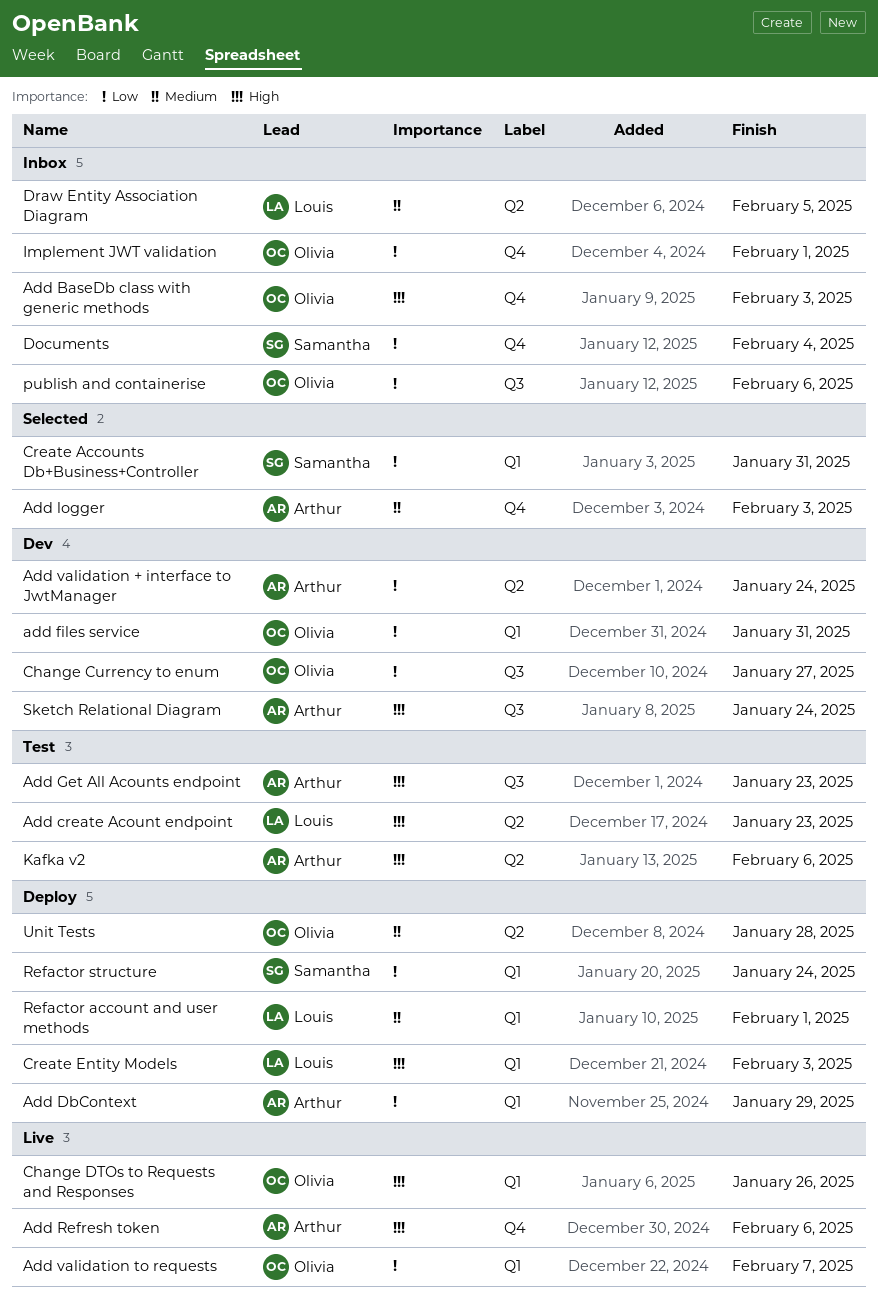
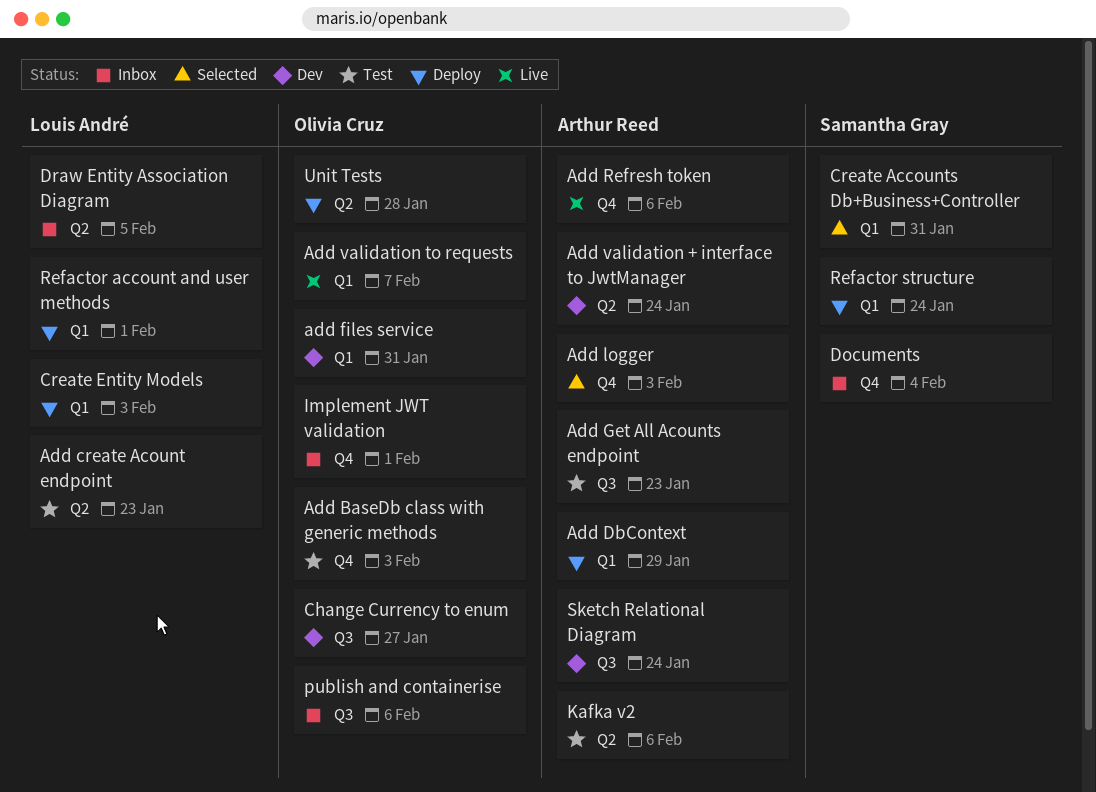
Add BaseDb class with generic methods, status: Inbox -> Test
Change DTOs to Requests and Responses: present -> none

